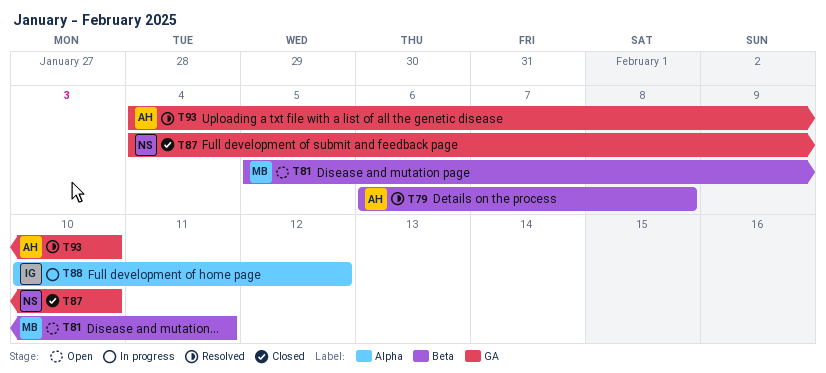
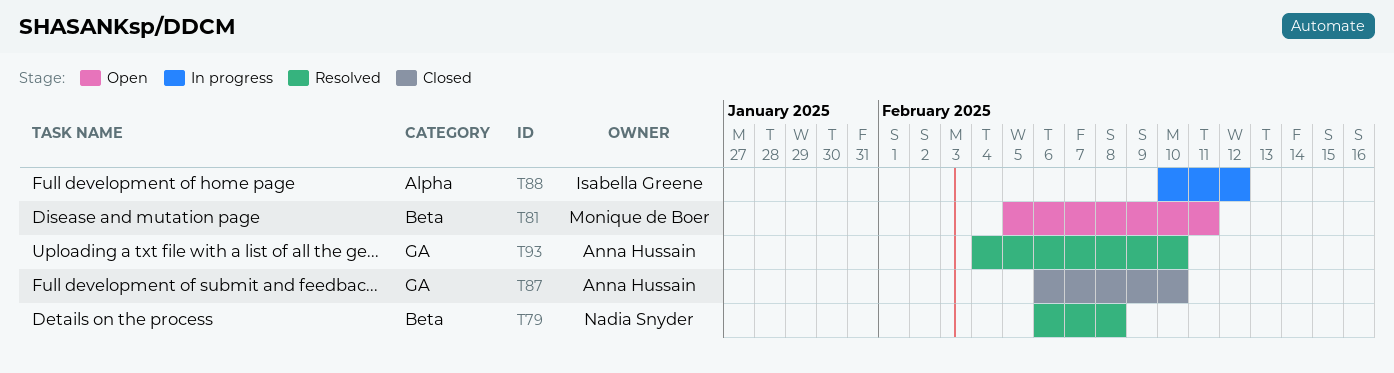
T79, owner: Anna Hussain -> Nadia Snyder
T87, owner: Nadia Snyder -> Anna Hussain
T87, start: Feb 4 -> Feb 6

